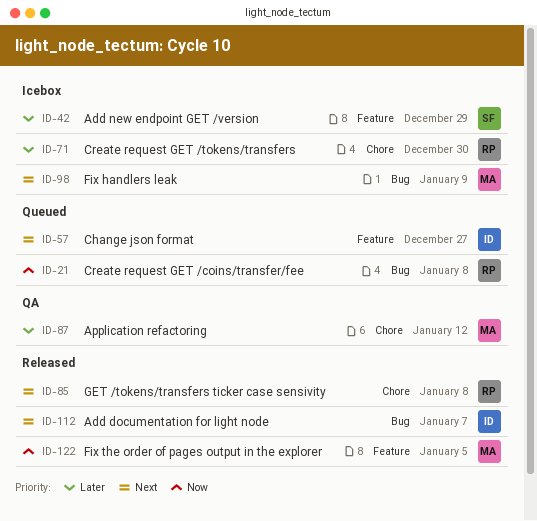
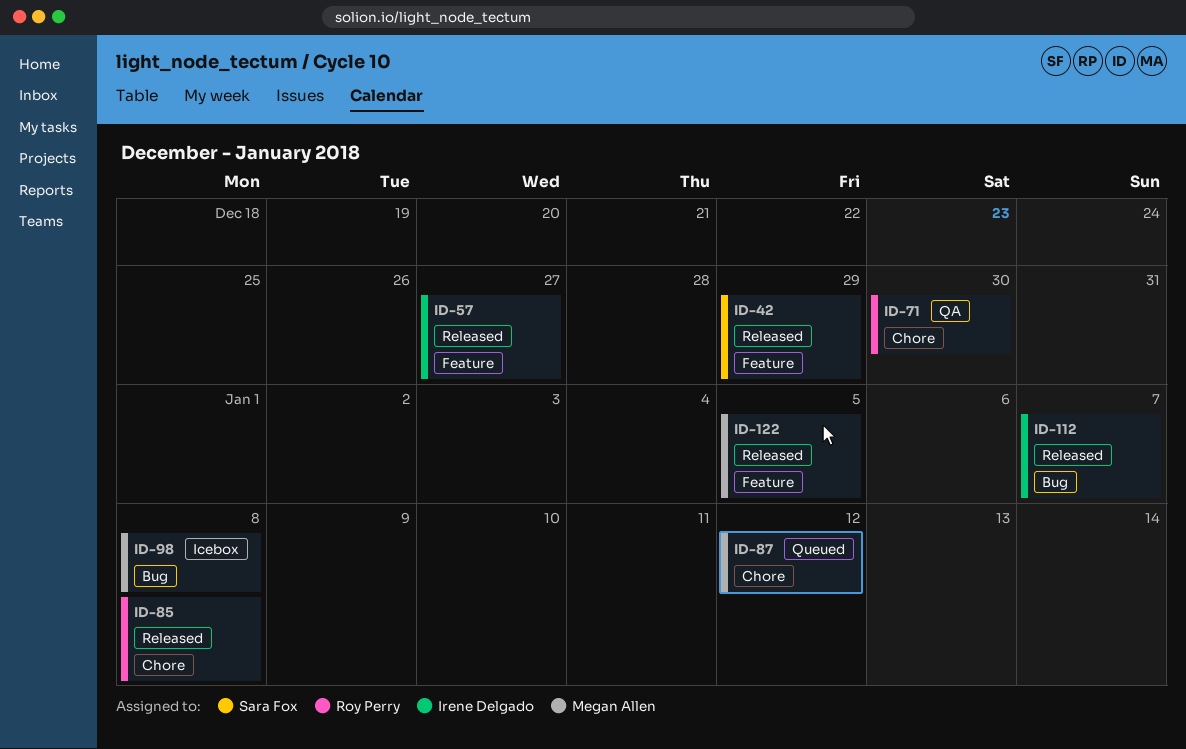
ID-21: present -> none
ID-42, status: Icebox -> Released
ID-57, status: Queued -> Released
ID-71, status: Icebox -> QA
ID-87, status: QA -> Queued
ID-98, due: Jan 9 -> Jan 8

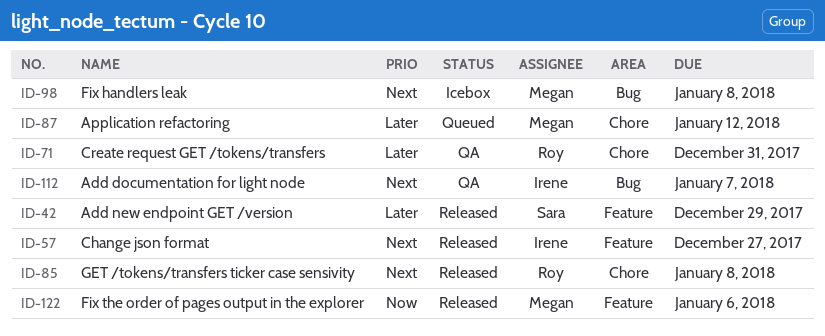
ID-71, due: Dec 30 -> Dec 31
ID-112, status: Released -> QA
ID-122, due: Jan 5 -> Jan 6

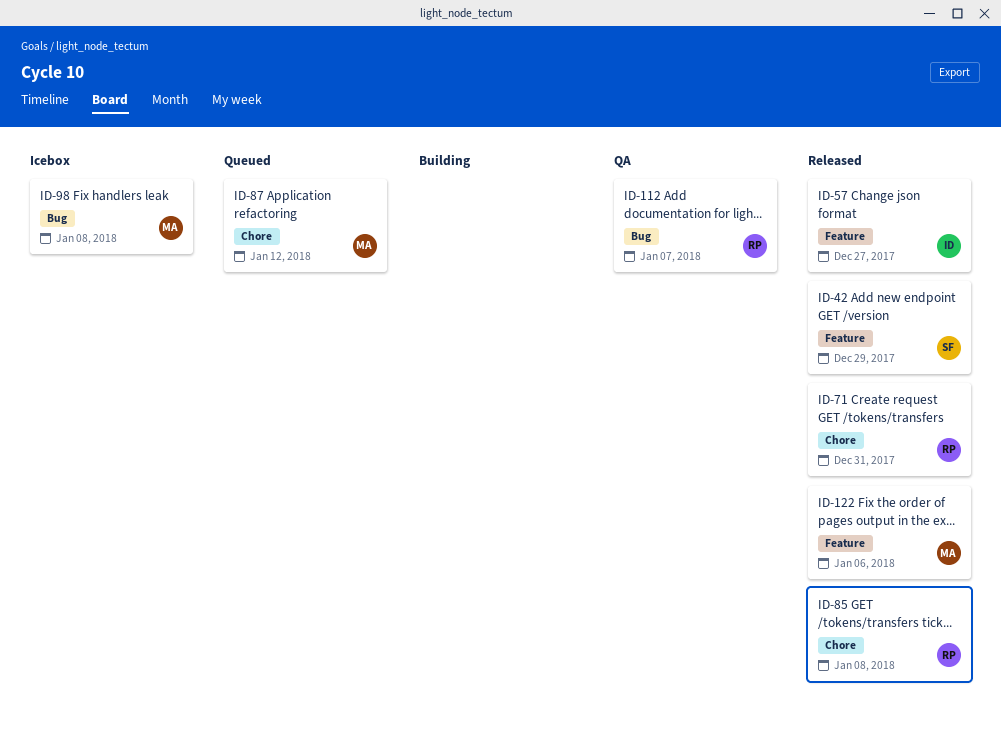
ID-71, status: QA -> Released
ID-112, owner: Irene -> Roy

